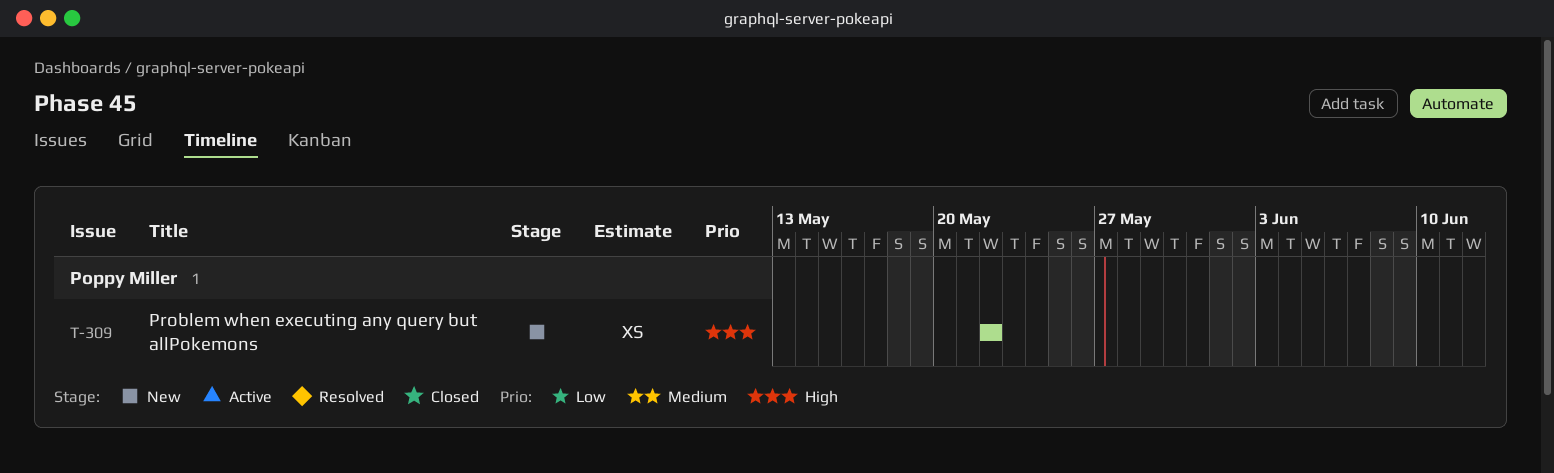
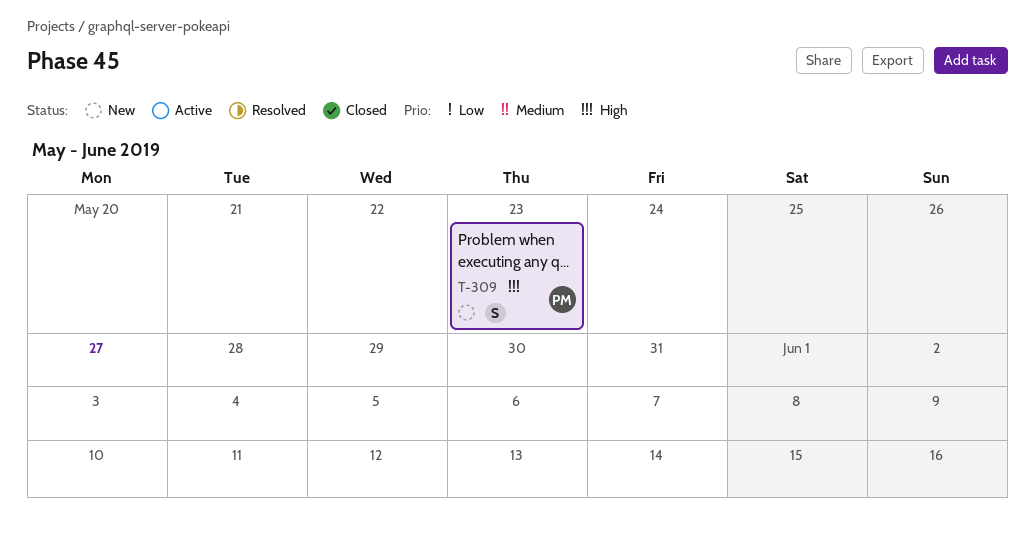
T-309, estimate: XS -> S
T-309, due: May 22 -> May 23

